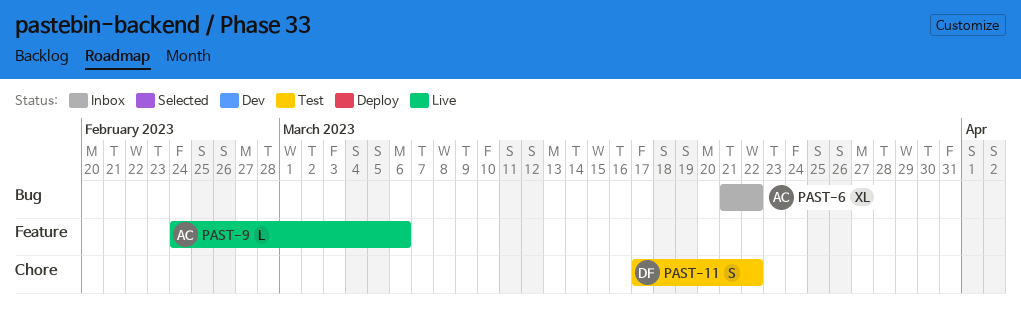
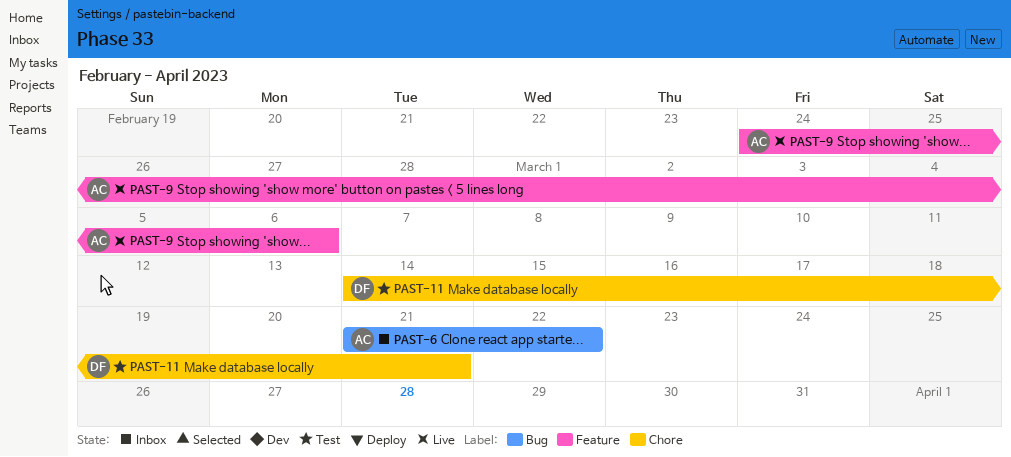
PAST-11, start: Mar 17 -> Mar 14
PAST-11, due: Mar 22 -> Mar 21

